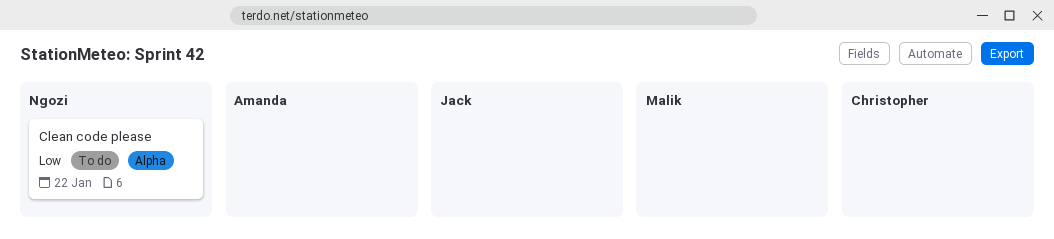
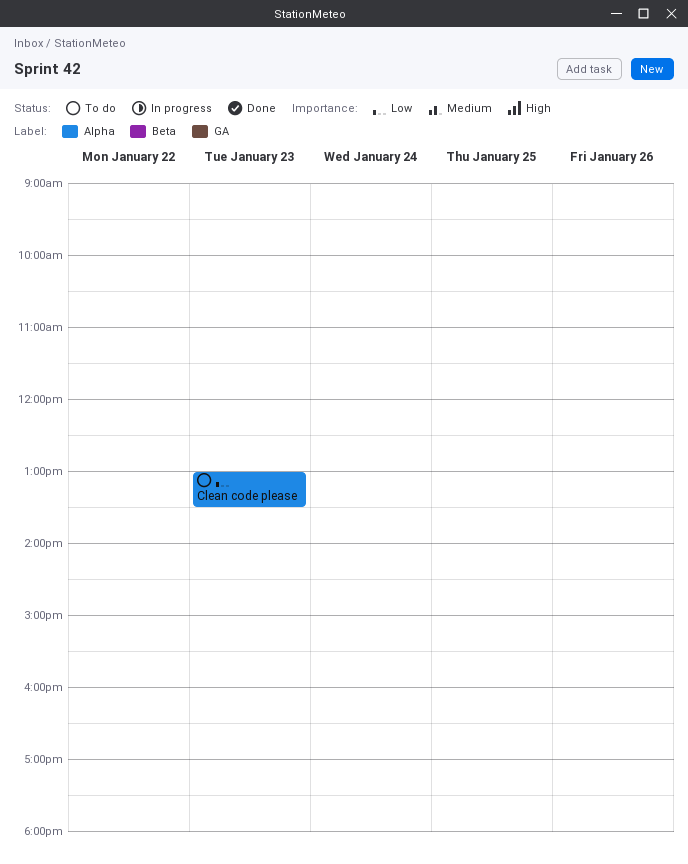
Clean code please, day: Jan 22 -> Jan 23

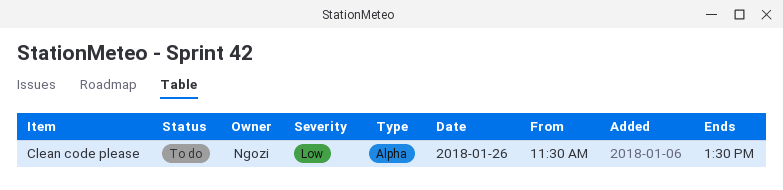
Clean code please, day: Jan 23 -> Jan 26
Clean code please, begins: 13:00 -> 11:30

